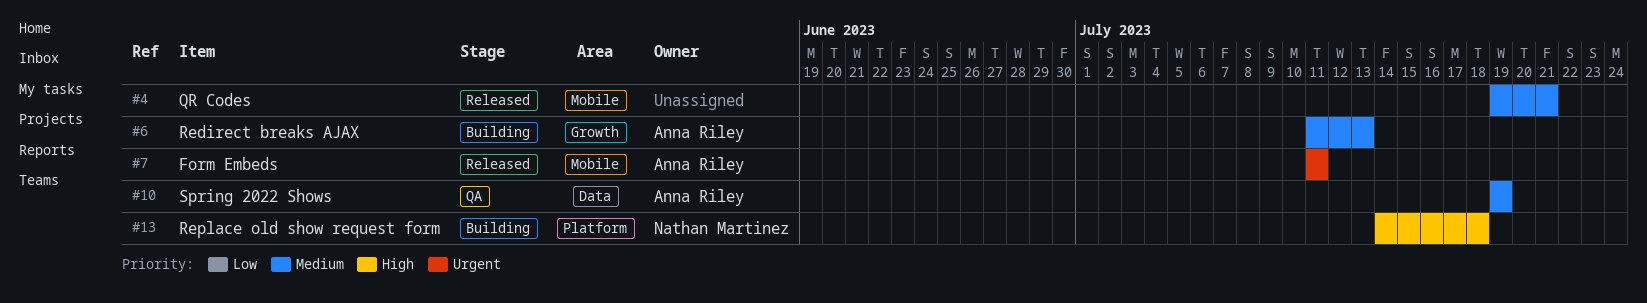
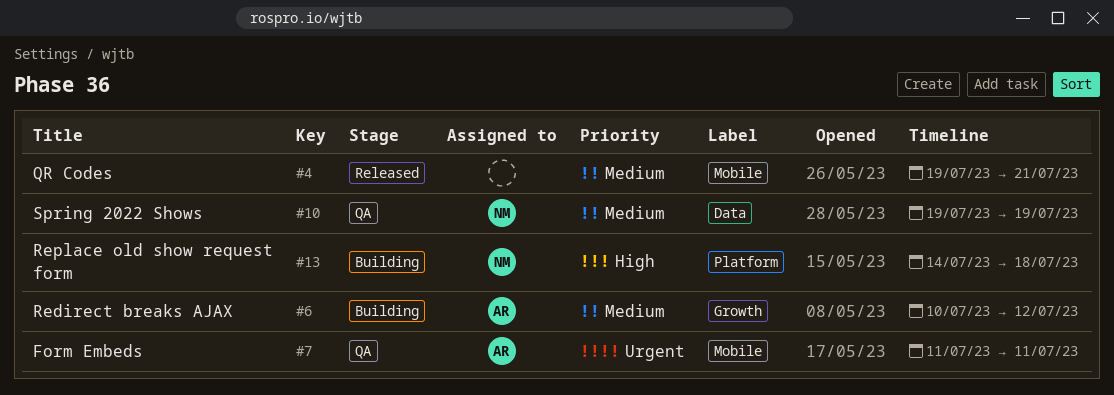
#6, start: Jul 11 -> Jul 10
#6, due: Jul 13 -> Jul 12
#7, status: Released -> QA
#10, owner: Anna Riley -> Nathan Martinez

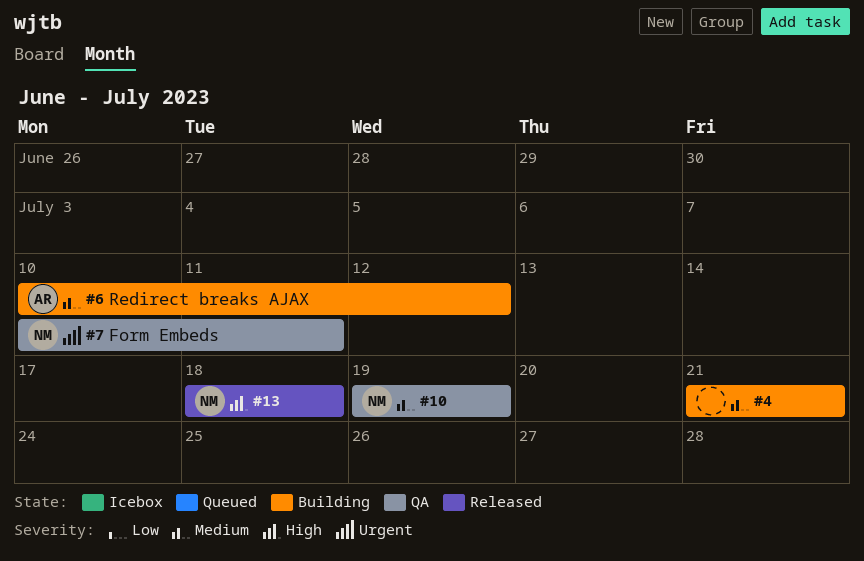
#4, status: Released -> Building
#4, start: Jul 19 -> Jul 21
#7, owner: AR -> NM
#7, start: Jul 11 -> Jul 10
#13, status: Building -> Released
#13, start: Jul 14 -> Jul 18

